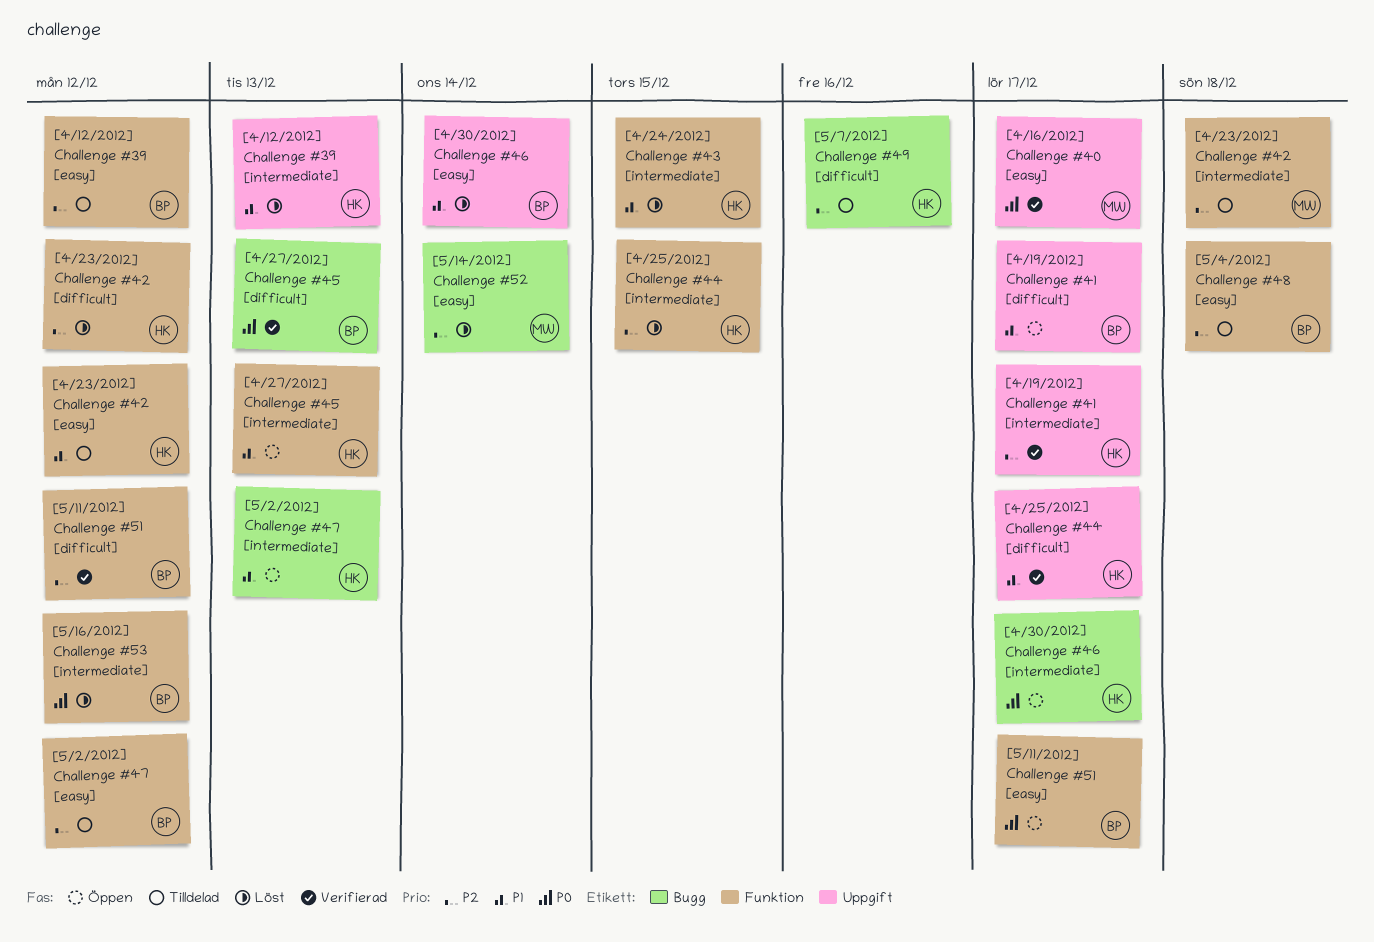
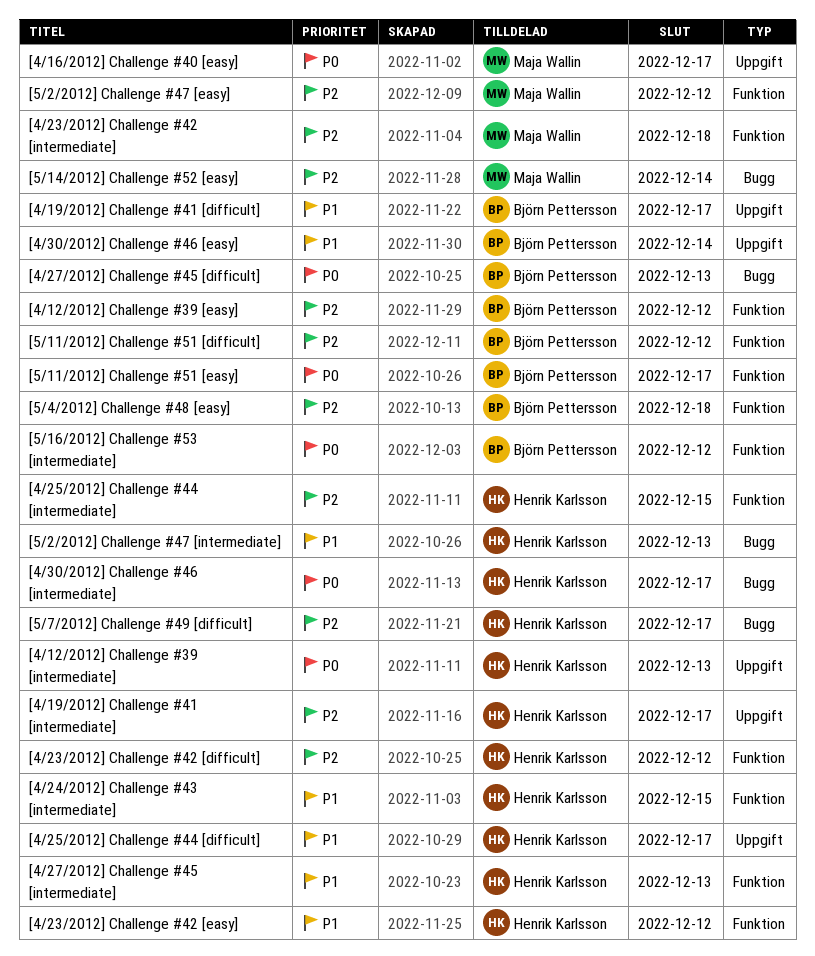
[4/12/2012] Challenge #39 [intermediate], priority: P1 -> P0
[5/2/2012] Challenge #47 [easy], owner: Björn Pettersson -> Maja Wallin
[5/7/2012] Challenge #49 [difficult], due: Dec 16 -> Dec 17

